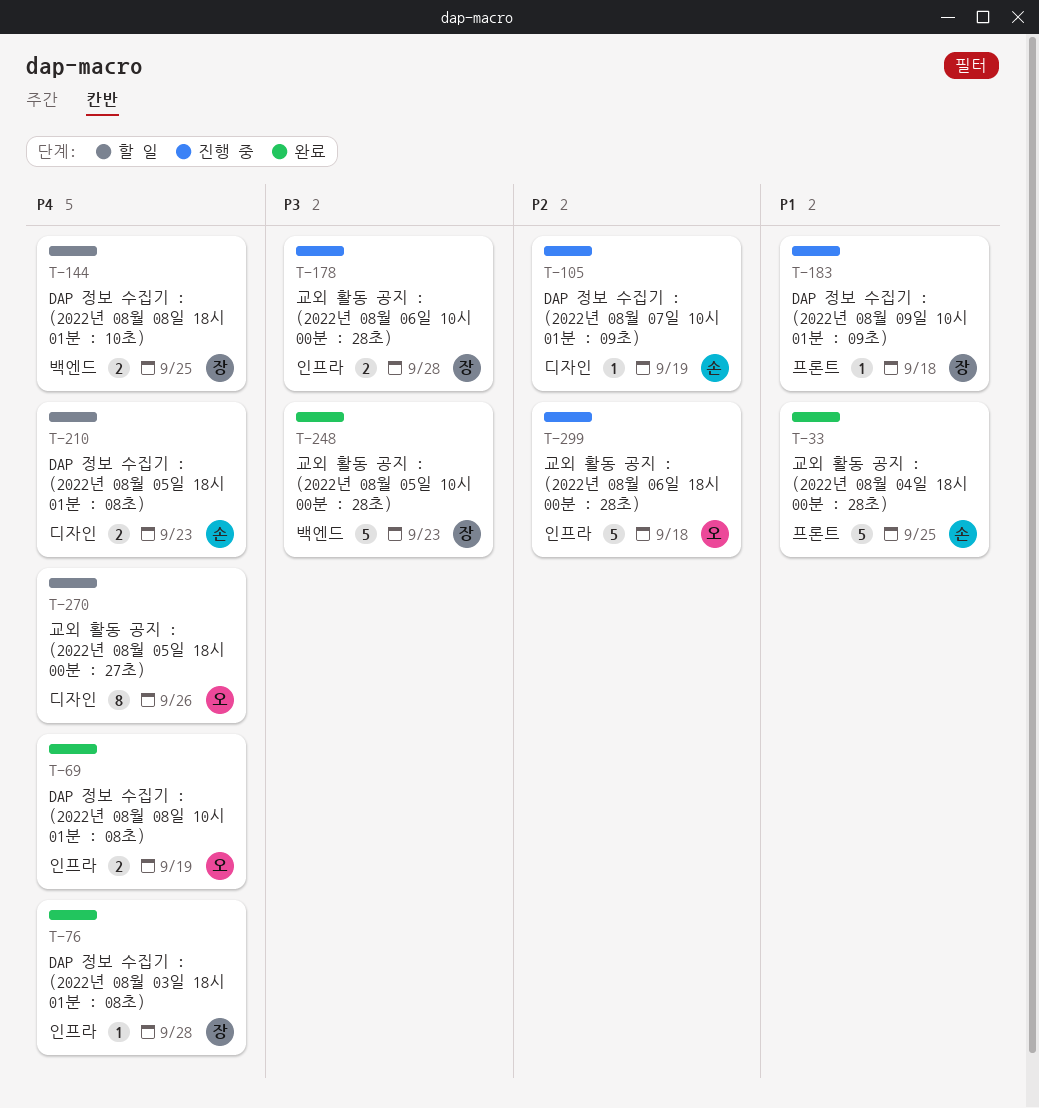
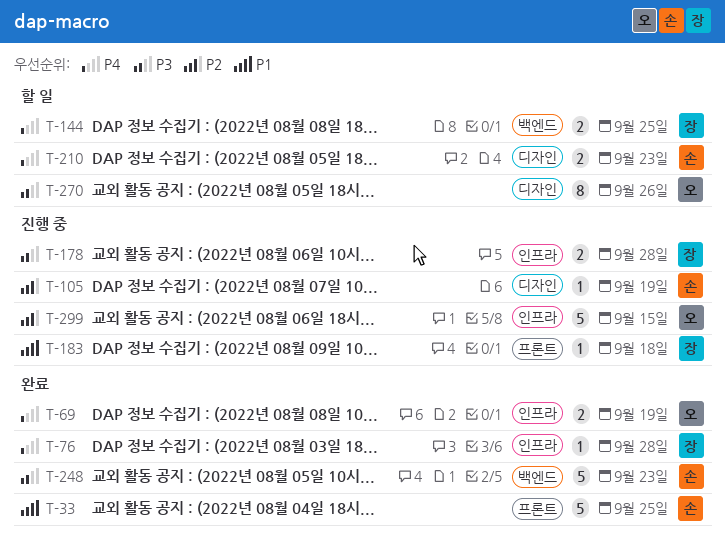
T-248, owner: 장 -> 손
T-270, priority: P4 -> P3
T-299, due: Sep 18 -> Sep 15

